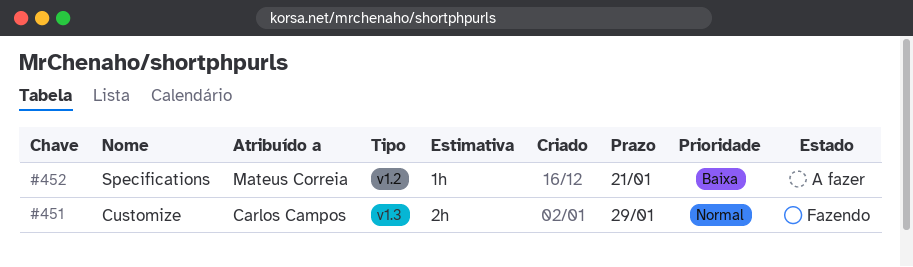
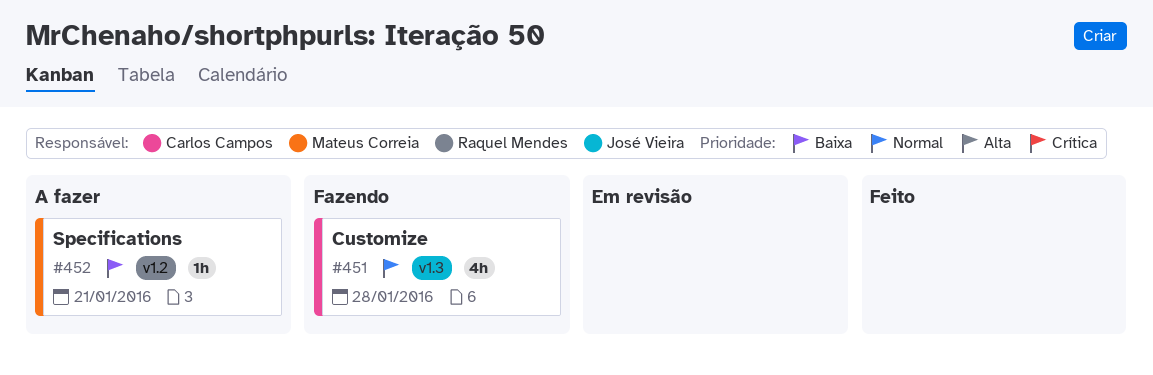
#451, estimate: 2h -> 4h
#451, due: Jan 29 -> Jan 28

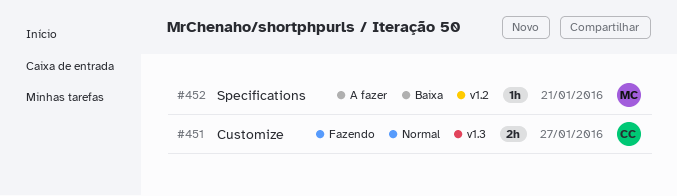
#451, estimate: 4h -> 2h
#451, due: Jan 28 -> Jan 27

